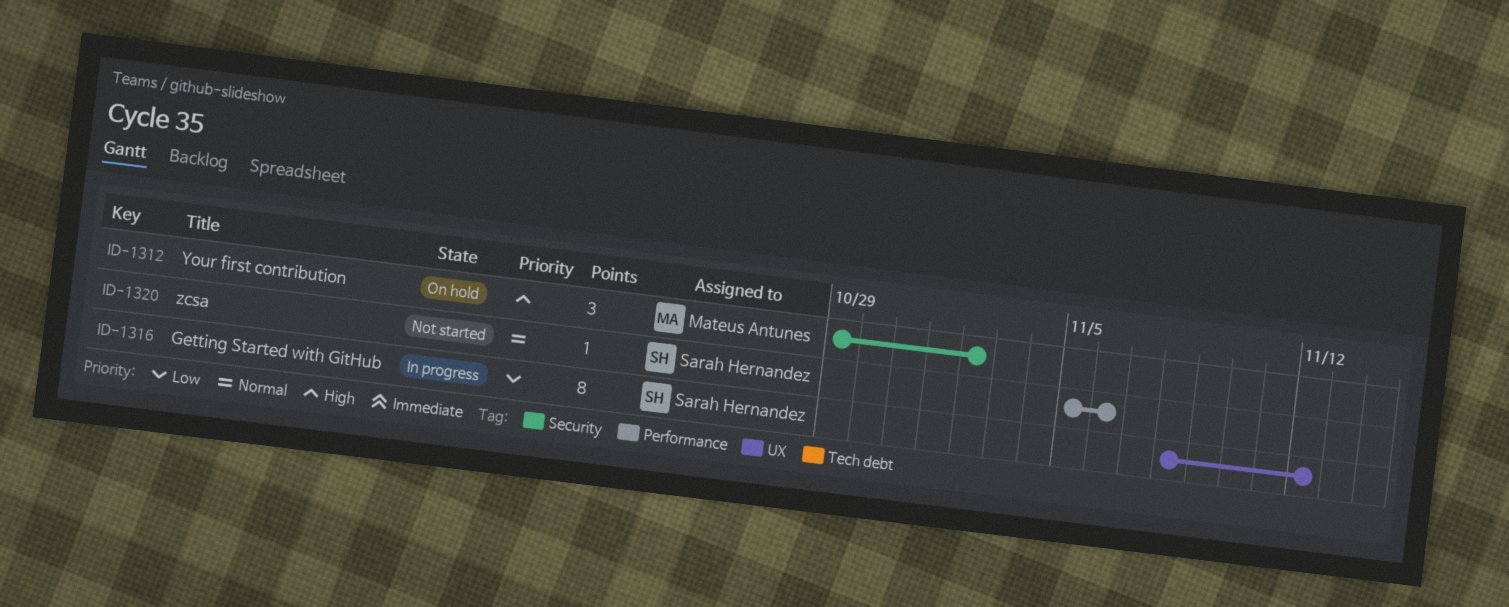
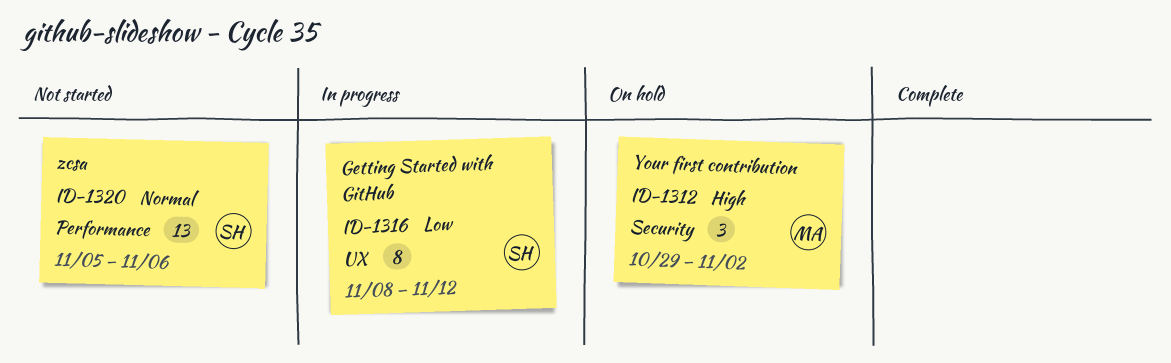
ID-1320, estimate: 1 -> 13

